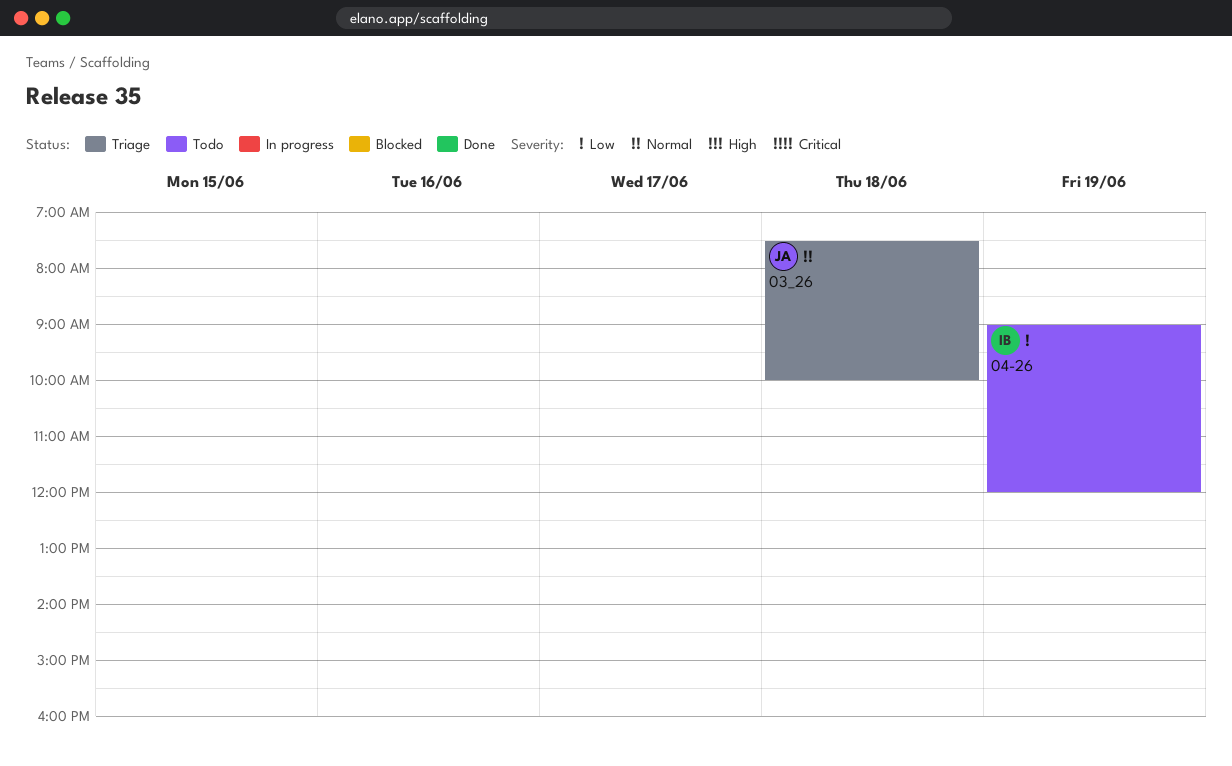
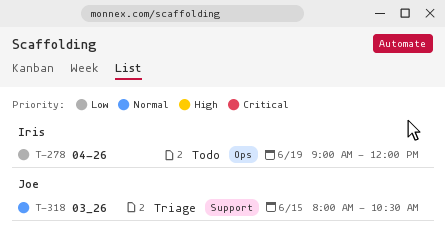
03_26, day: Jun 18 -> Jun 15
03_26, begins: 07:30 -> 08:00
03_26, ends: 10:00 -> 10:30

